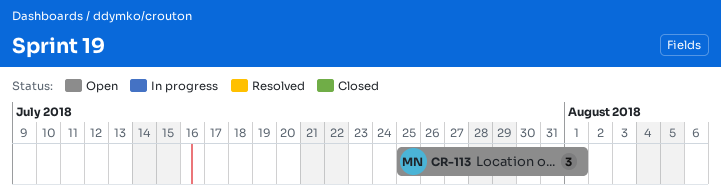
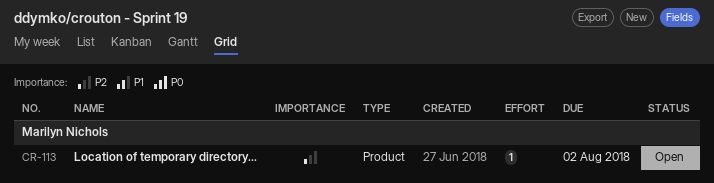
CR-113, estimate: 3 -> 1
CR-113, due: Aug 1 -> Aug 2

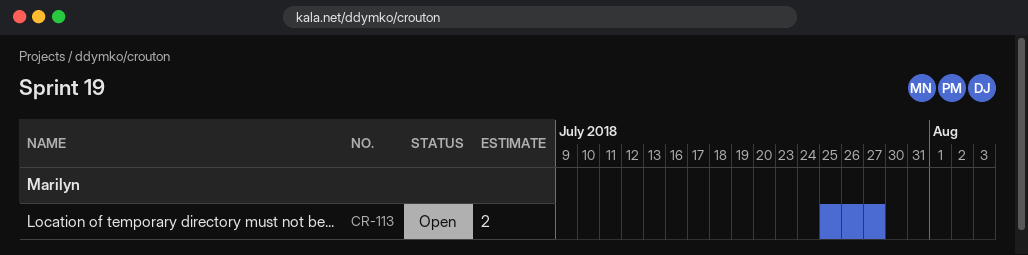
CR-113, estimate: 1 -> 2
CR-113, due: Aug 2 -> Jul 27

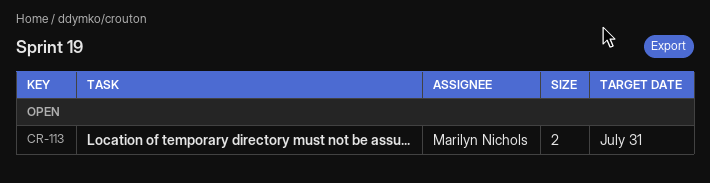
CR-113, due: Jul 27 -> Jul 31

